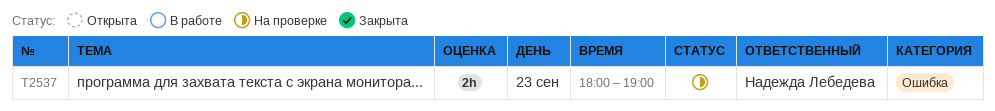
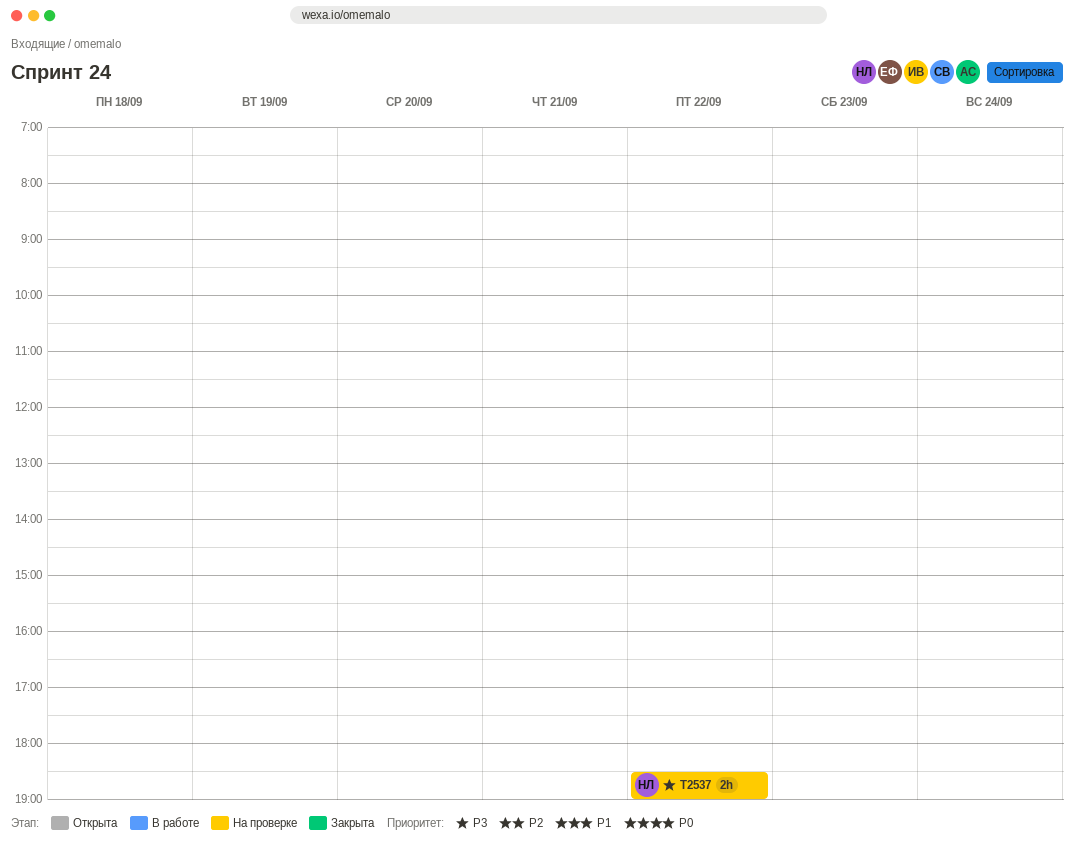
T2537, day: Sep 23 -> Sep 22
T2537, begins: 18:00 -> 18:30

